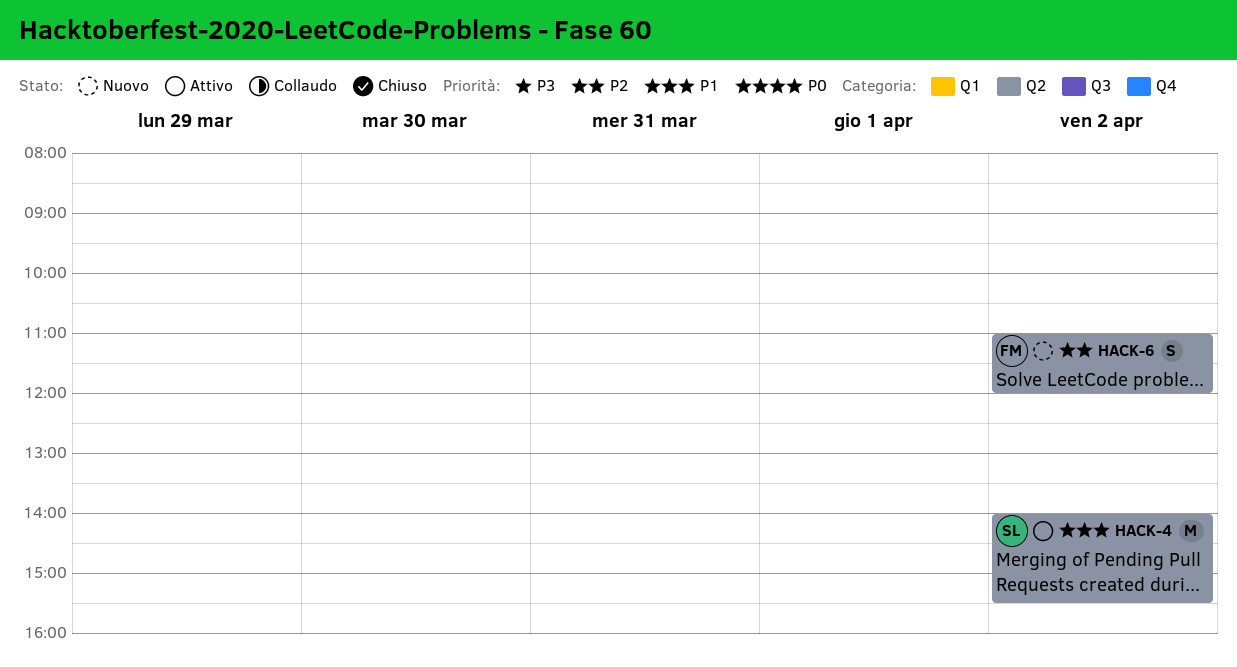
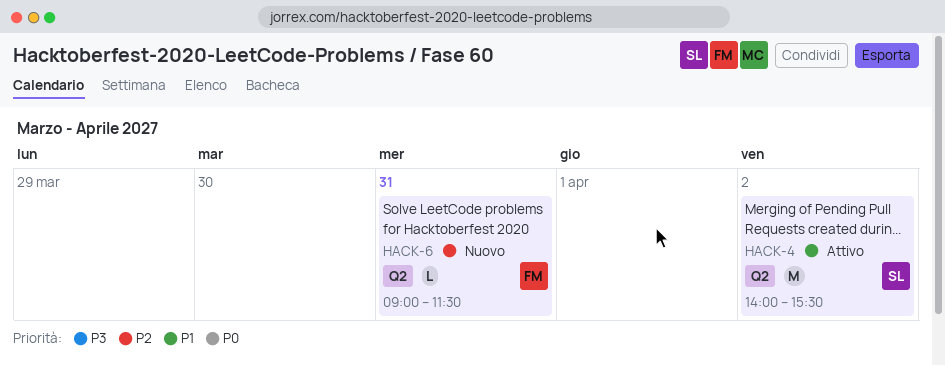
HACK-6, estimate: S -> L
HACK-6, day: Apr 2 -> Mar 31
HACK-6, begins: 11:00 -> 09:00
HACK-6, ends: 12:00 -> 11:30

